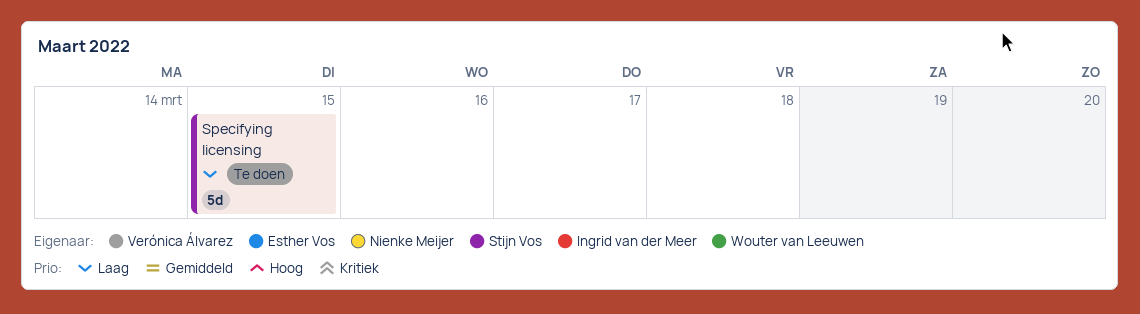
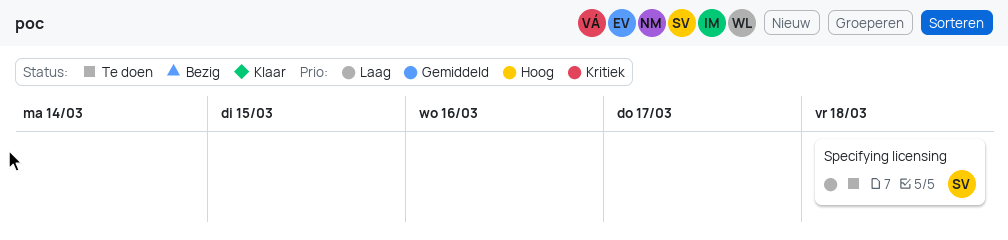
Specifying licensing, due: Mar 15 -> Mar 18

